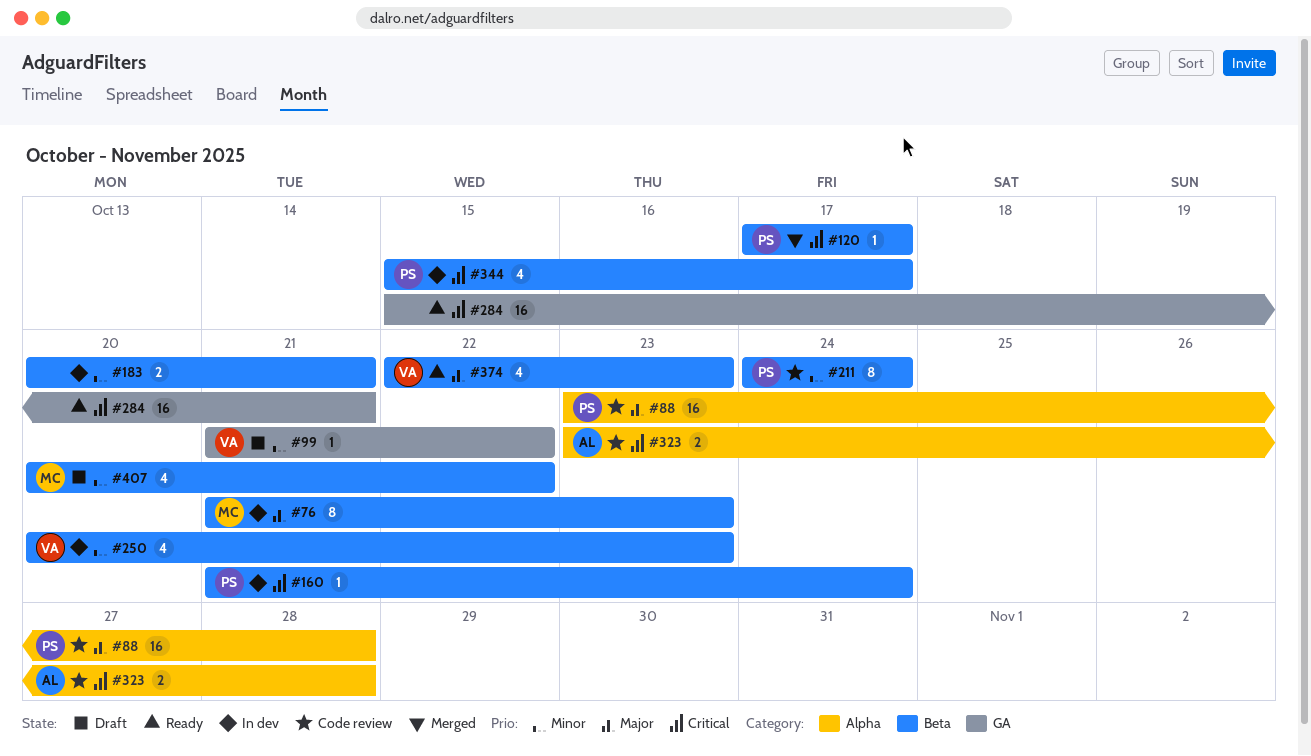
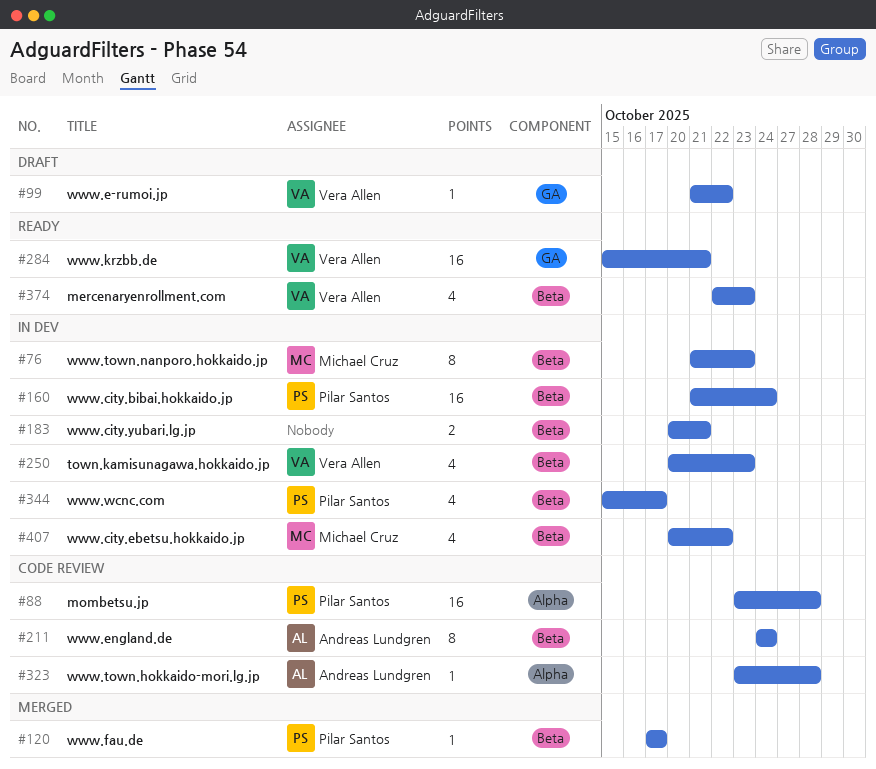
#160, estimate: 1 -> 16
#211, owner: Pilar Santos -> Andreas Lundgren
#284, owner: none -> Vera Allen
#323, estimate: 2 -> 1
#407, status: Draft -> In dev

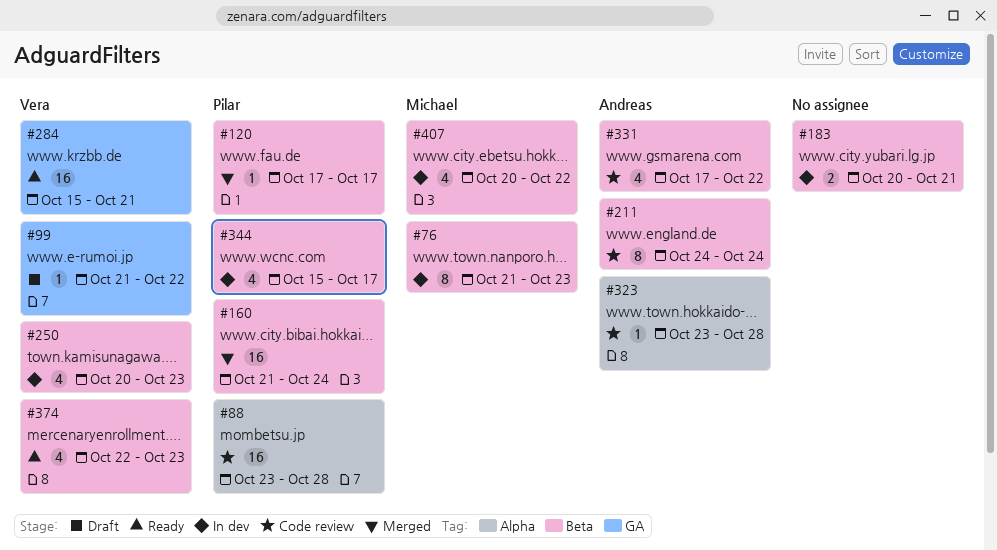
#160, status: In dev -> Merged
#331: none -> present

